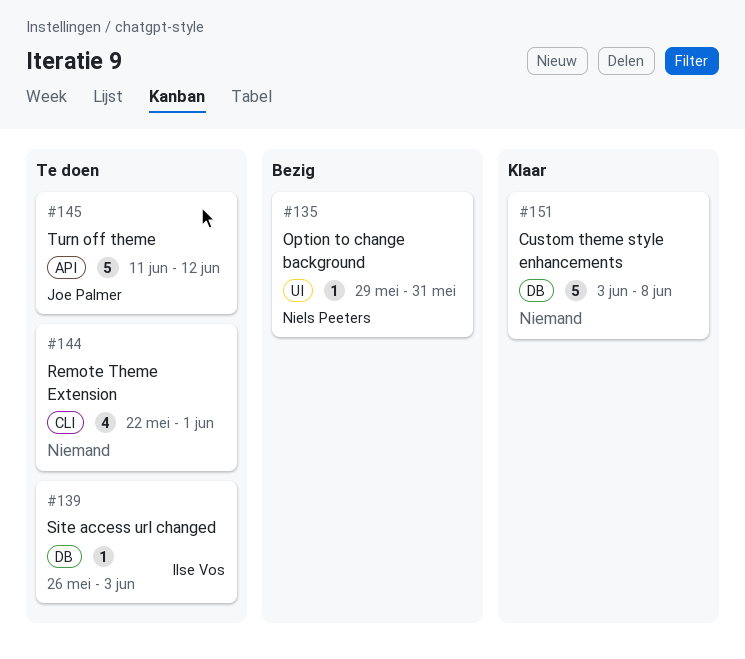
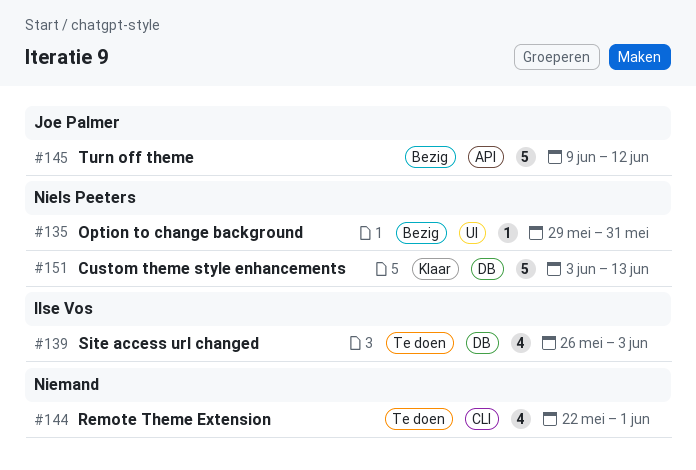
#139, estimate: 1 -> 4
#145, status: Te doen -> Bezig
#145, start: Jun 11 -> Jun 9
#151, owner: none -> Niels Peeters
#151, due: Jun 8 -> Jun 13

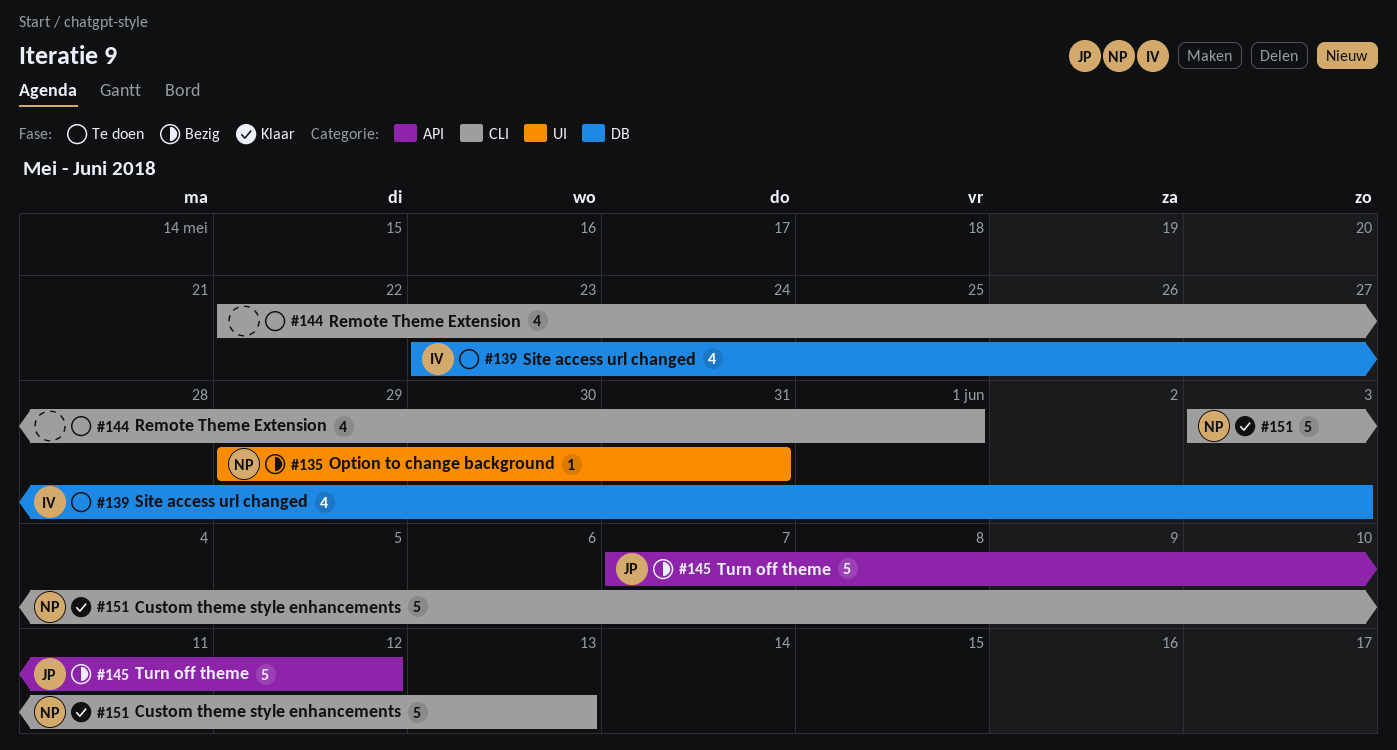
#139, start: May 26 -> May 23
#145, start: Jun 9 -> Jun 7
#151, label: DB -> CLI

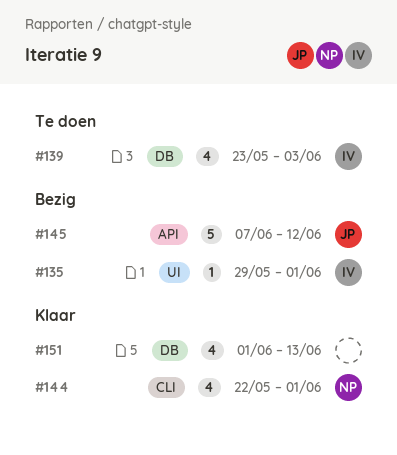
#135, owner: NP -> IV
#135, due: May 31 -> Jun 1
#144, status: Te doen -> Klaar
#144, owner: none -> NP
#151, owner: NP -> none
#151, label: CLI -> DB
#151, estimate: 5 -> 4
#151, start: Jun 3 -> Jun 1

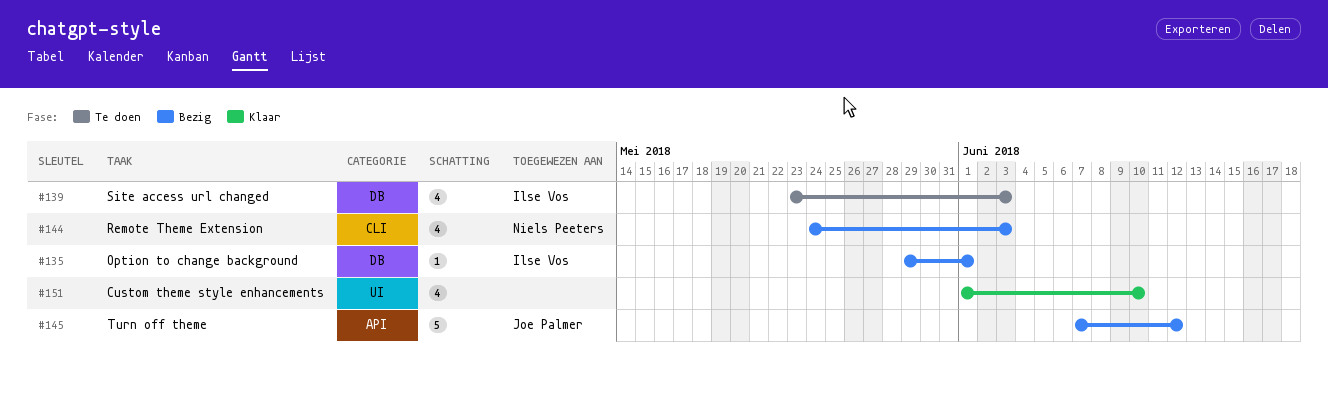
#135, label: UI -> DB
#144, status: Klaar -> Bezig
#144, start: May 22 -> May 24
#144, due: Jun 1 -> Jun 3
#151, label: DB -> UI
#151, due: Jun 13 -> Jun 10

